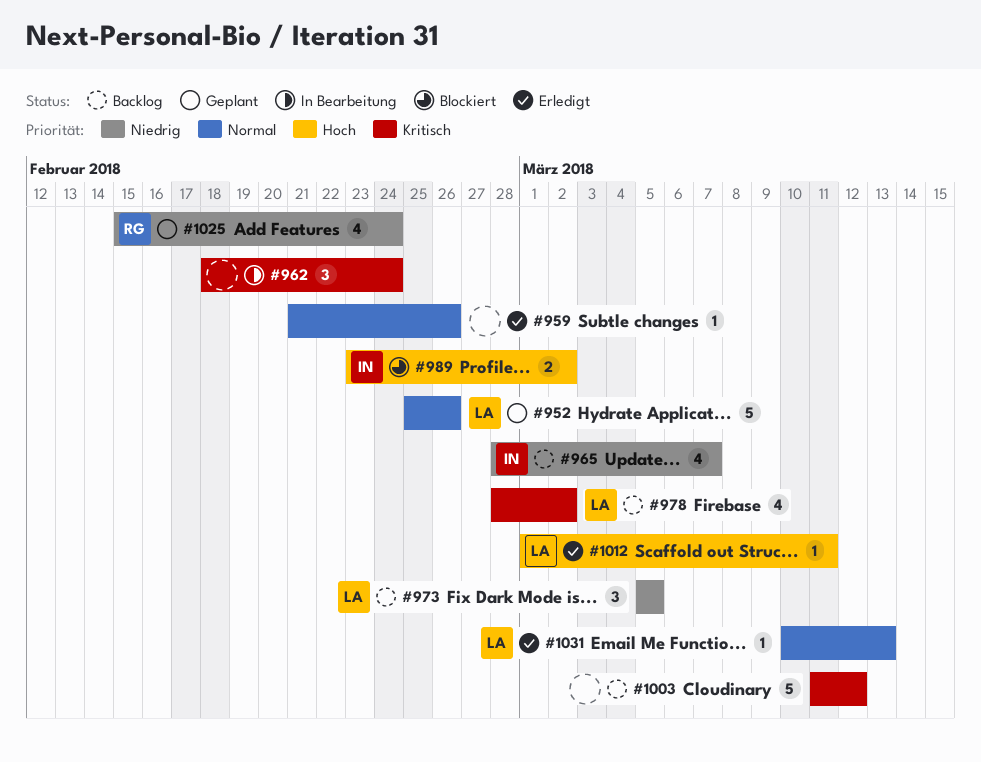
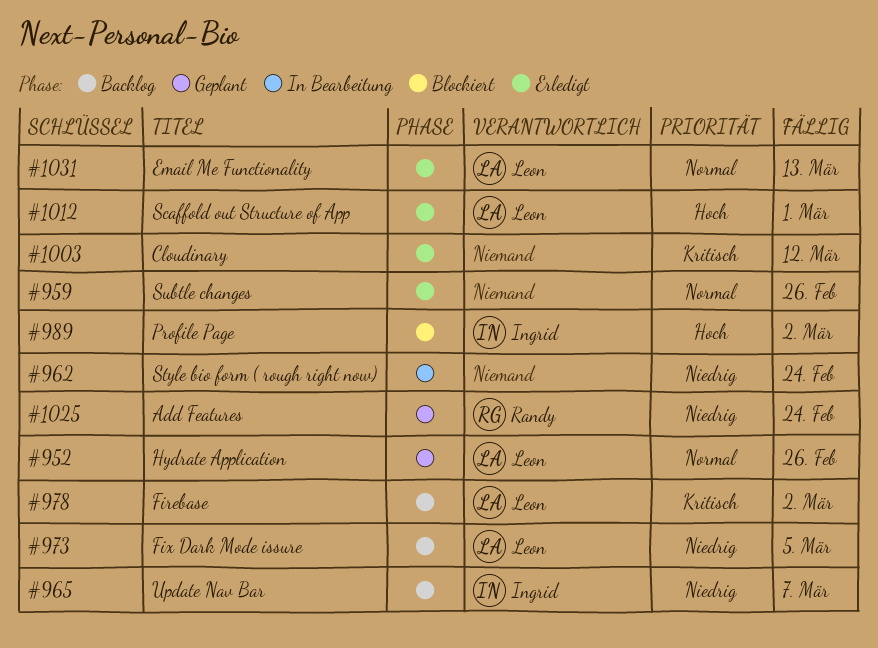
#962, priority: Kritisch -> Niedrig
#1003, status: Backlog -> Erledigt
#1012, due: Mar 11 -> Mar 1

